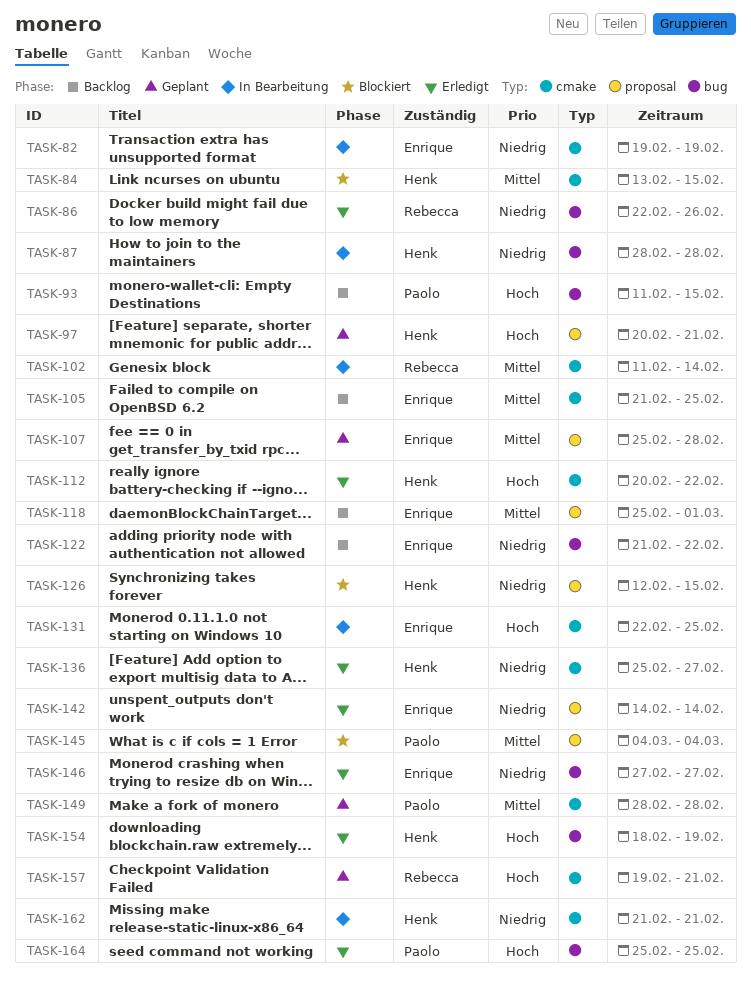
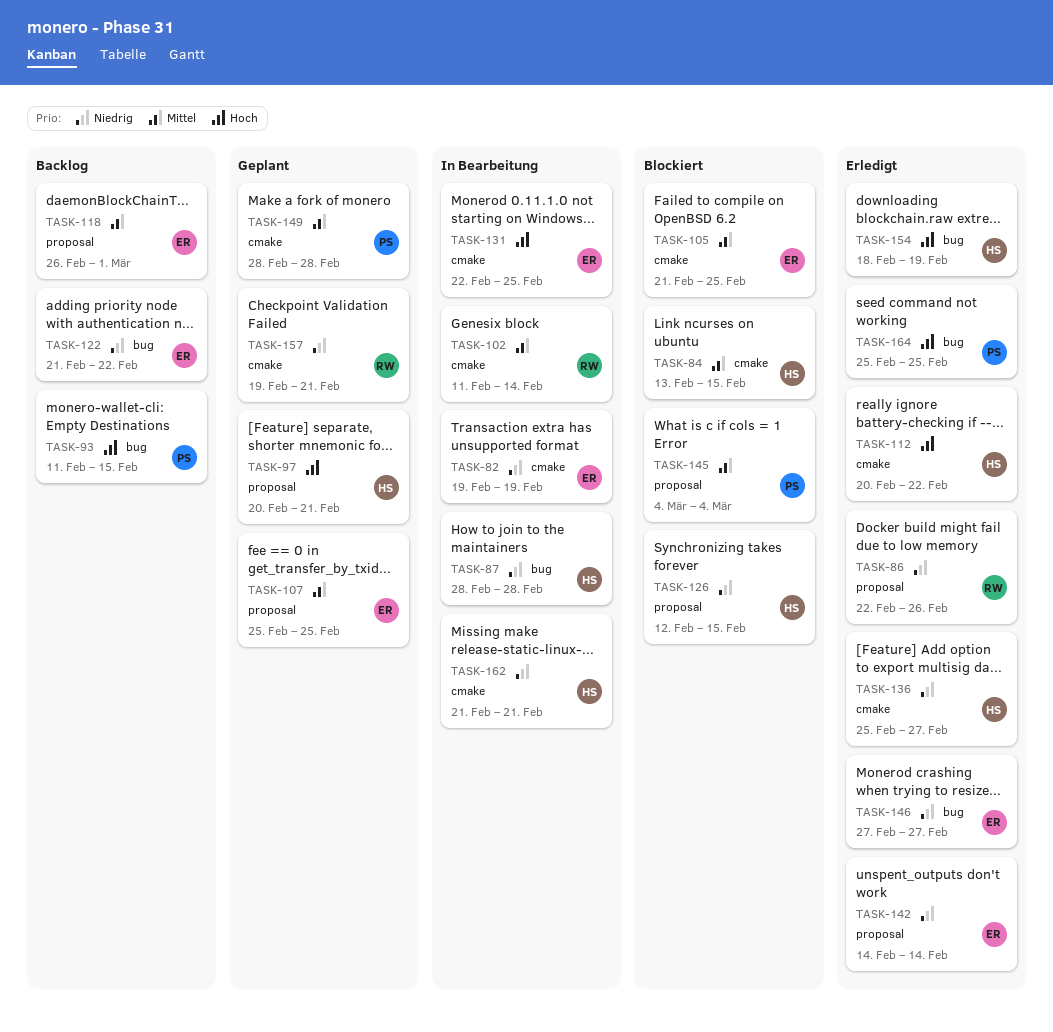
TASK-86, label: bug -> proposal
TASK-105, status: Backlog -> Blockiert
TASK-107, due: Feb 28 -> Feb 25
TASK-118, start: Feb 25 -> Feb 26
TASK-157, priority: Hoch -> Niedrig

